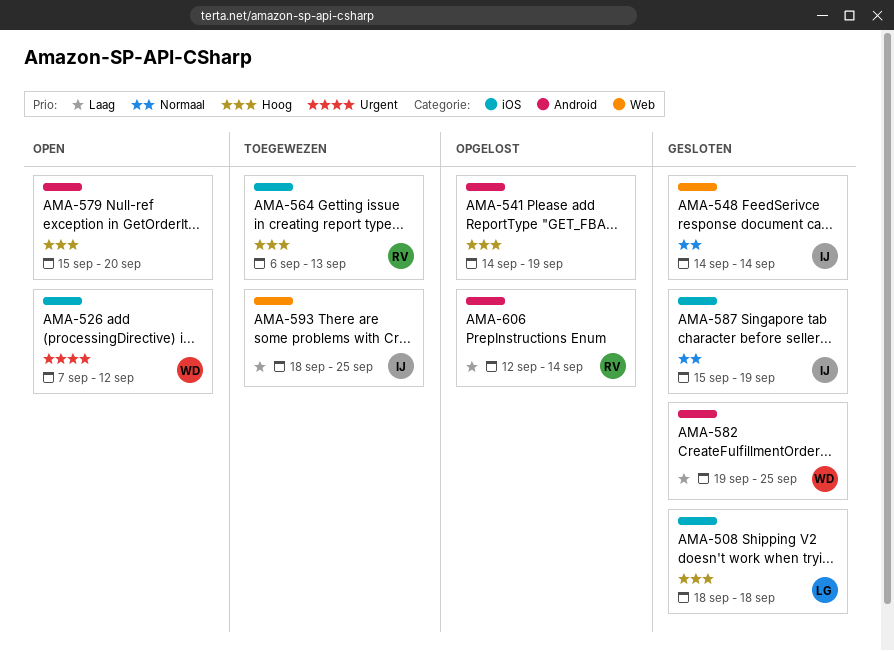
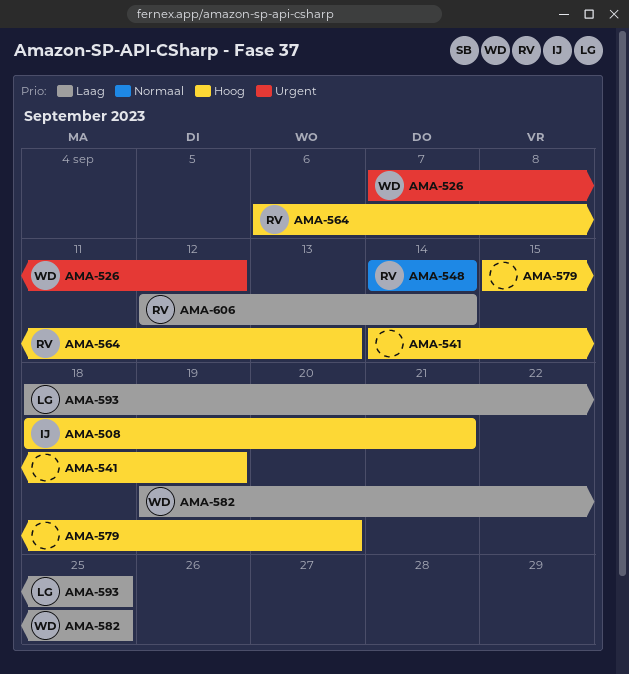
AMA-508, owner: LG -> IJ
AMA-508, due: Sep 18 -> Sep 21
AMA-548, owner: IJ -> RV
AMA-587: present -> none
AMA-593, owner: IJ -> LG

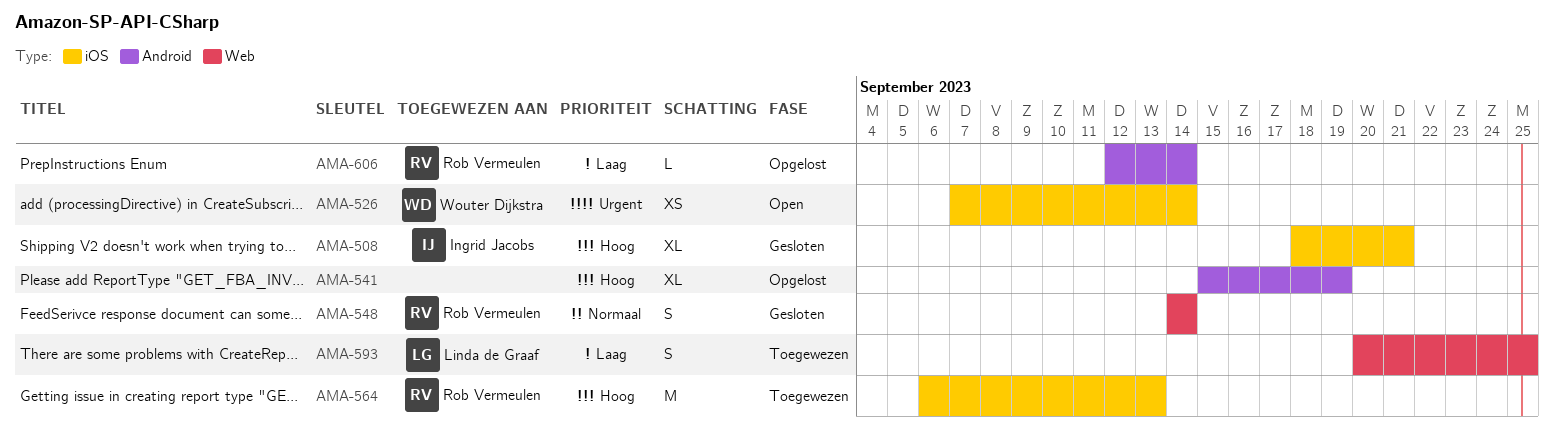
AMA-526, due: Sep 12 -> Sep 14
AMA-541, start: Sep 14 -> Sep 15
AMA-579: present -> none
AMA-582: present -> none
AMA-593, start: Sep 18 -> Sep 20

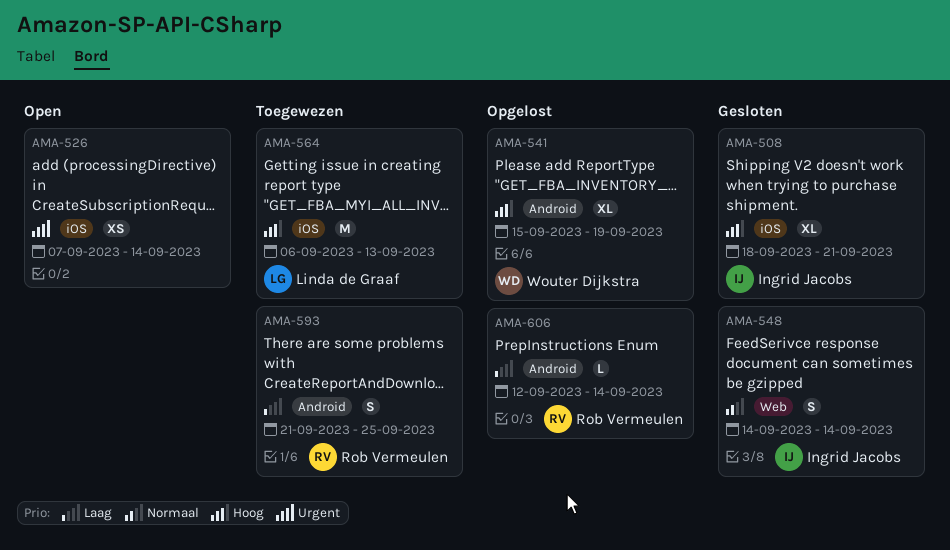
AMA-526, owner: Wouter Dijkstra -> none
AMA-541, owner: none -> Wouter Dijkstra
AMA-548, owner: Rob Vermeulen -> Ingrid Jacobs
AMA-564, owner: Rob Vermeulen -> Linda de Graaf
AMA-593, owner: Linda de Graaf -> Rob Vermeulen
AMA-593, label: Web -> Android
AMA-593, start: Sep 20 -> Sep 21

